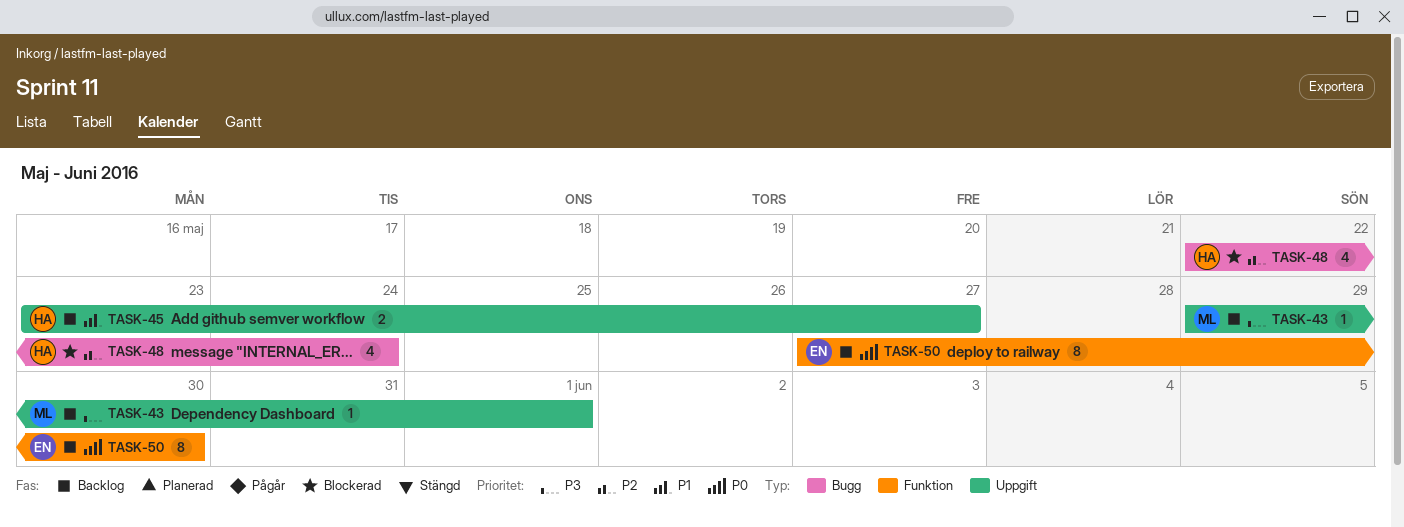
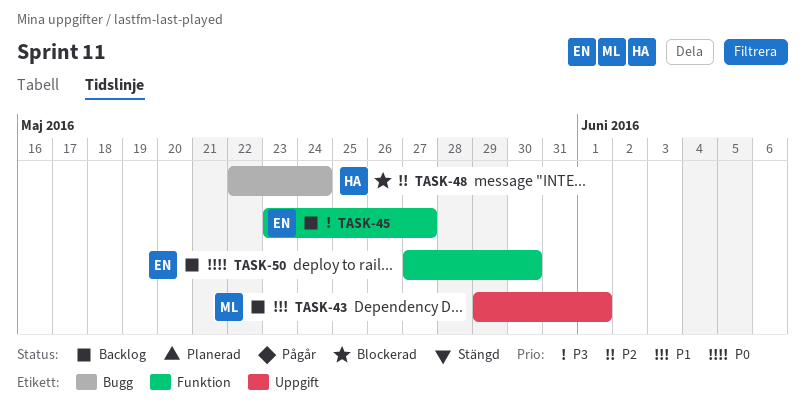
TASK-43, priority: P3 -> P1
TASK-45, owner: HA -> EN
TASK-45, priority: P1 -> P3
TASK-45, label: Uppgift -> Funktion

